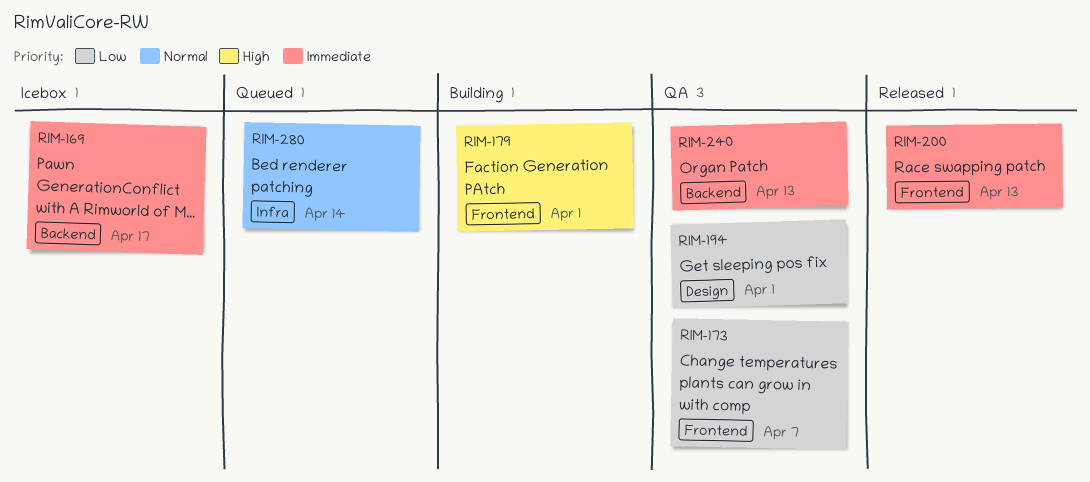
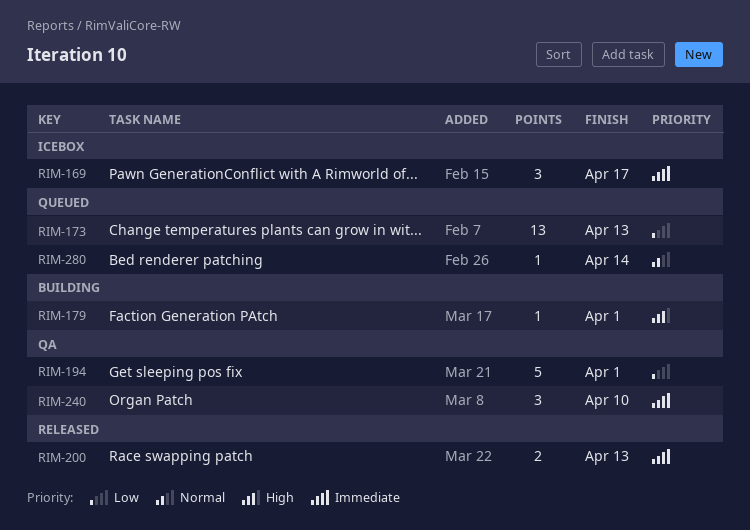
RIM-173, status: QA -> Queued
RIM-173, due: Apr 7 -> Apr 13
RIM-240, due: Apr 13 -> Apr 10

